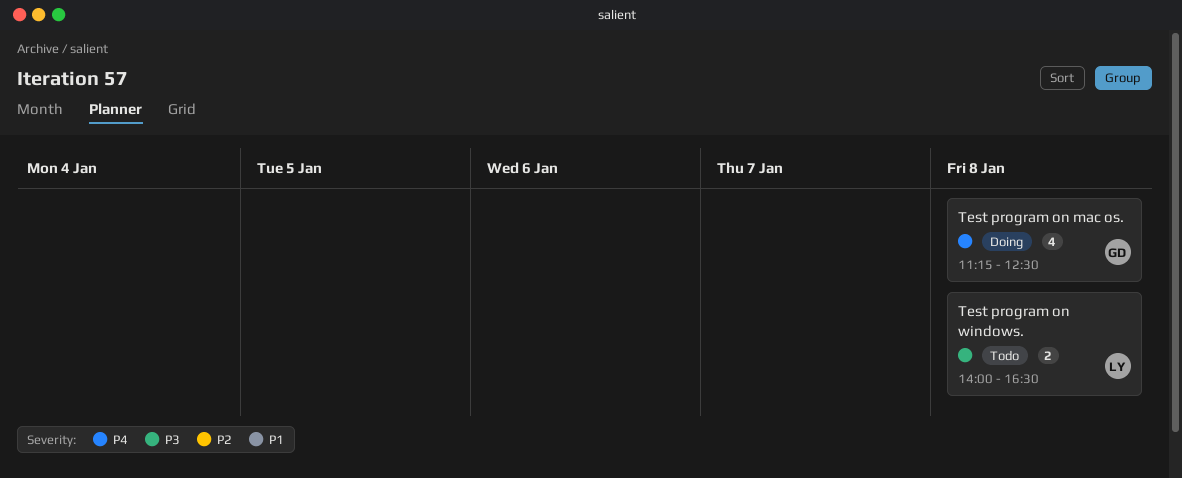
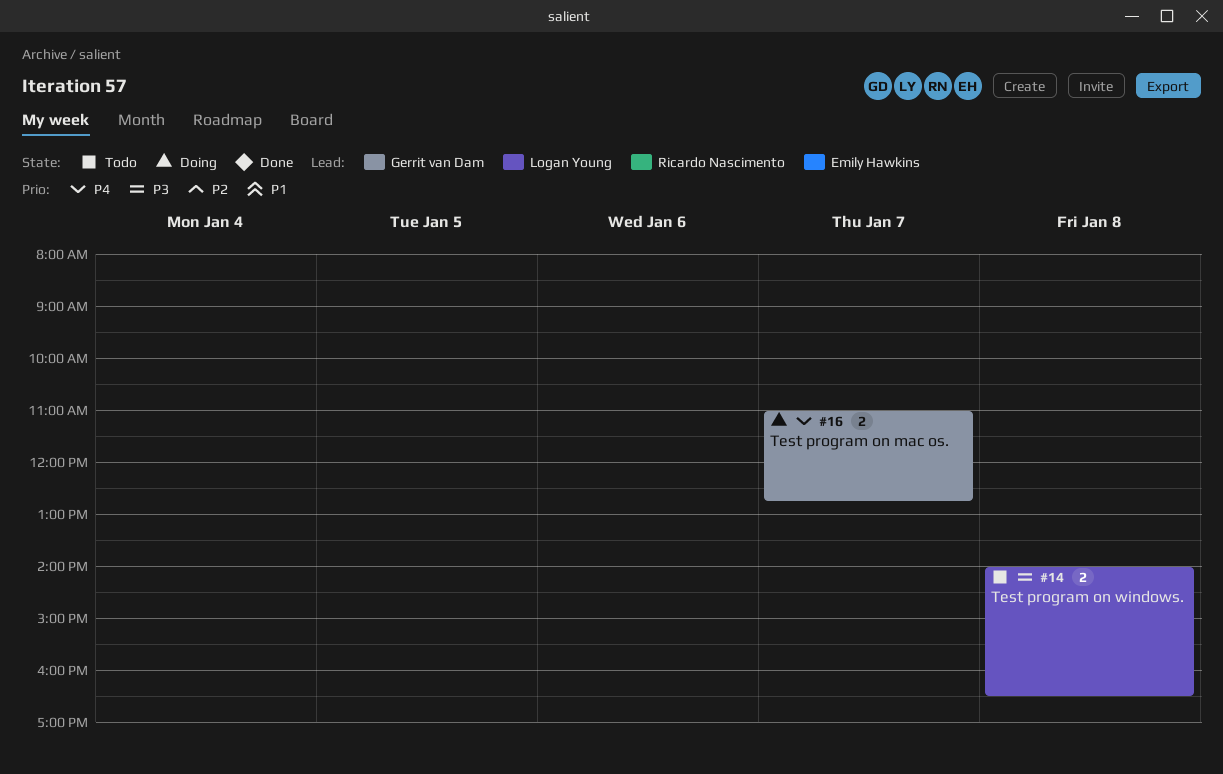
Test program on mac os., estimate: 4 -> 2
Test program on mac os., day: Jan 8 -> Jan 7
Test program on mac os., begins: 11:15 -> 11:00
Test program on mac os., ends: 12:30 -> 12:45

